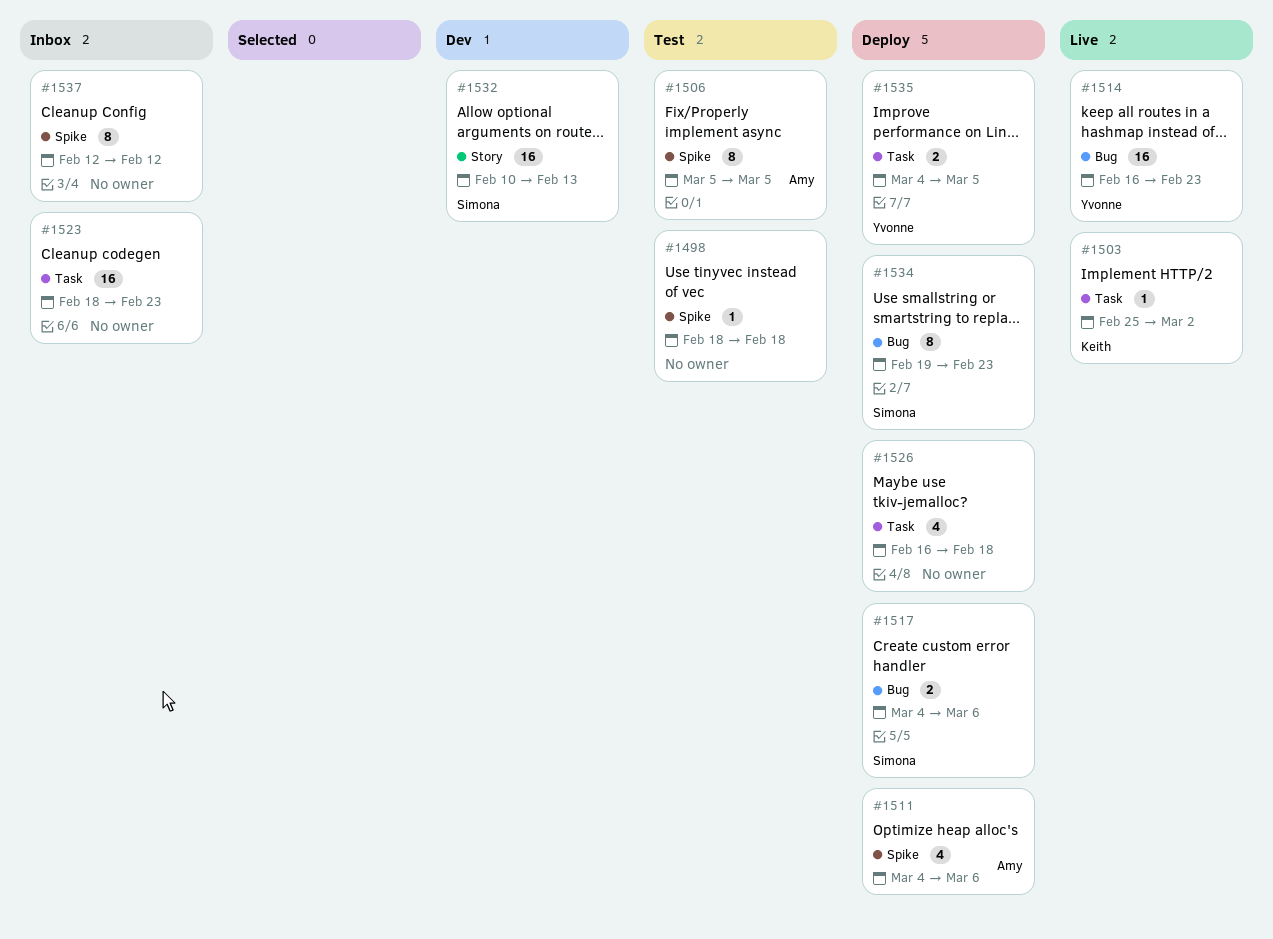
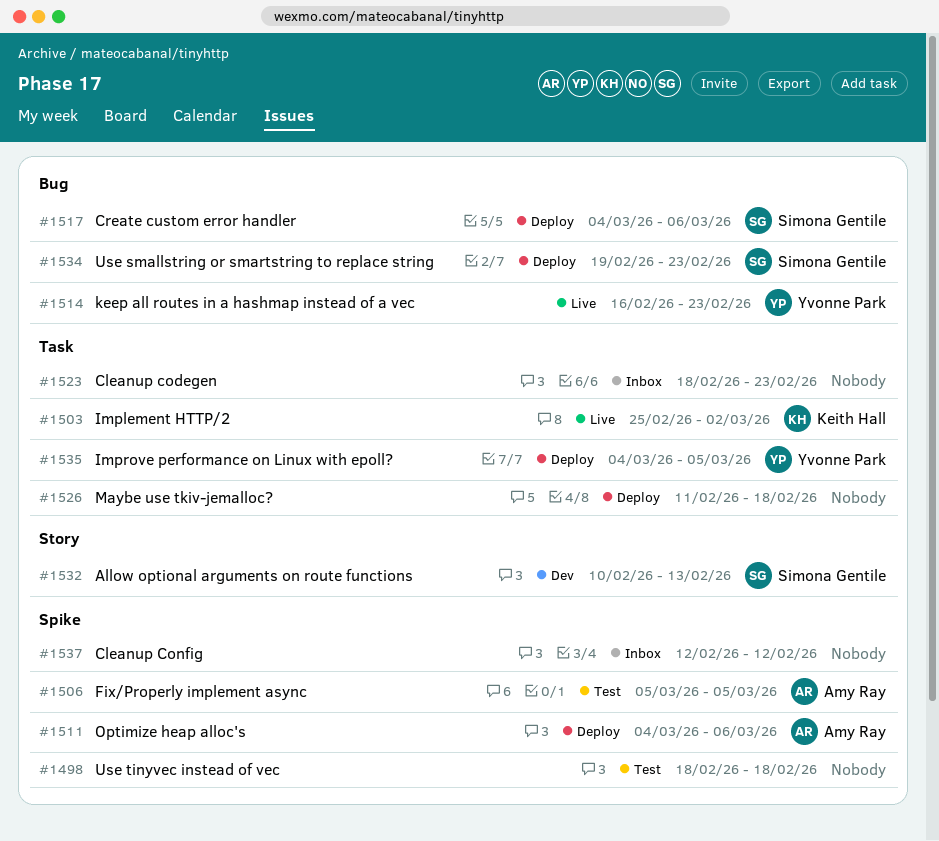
#1526, start: Feb 16 -> Feb 11

